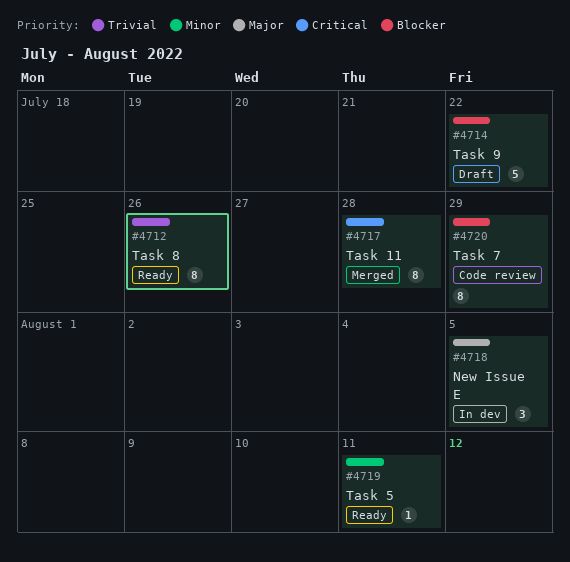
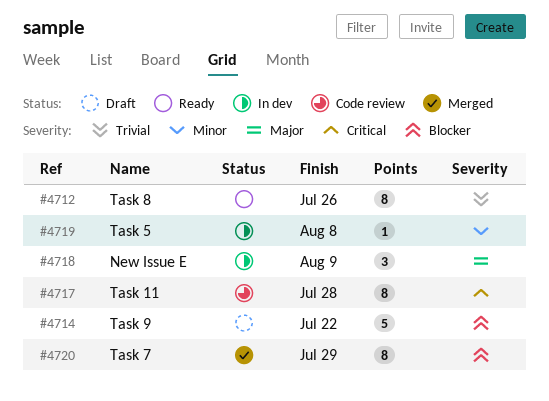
#4717, status: Merged -> Code review
#4718, due: Aug 5 -> Aug 9
#4719, status: Ready -> In dev
#4719, due: Aug 11 -> Aug 8
#4720, status: Code review -> Merged

